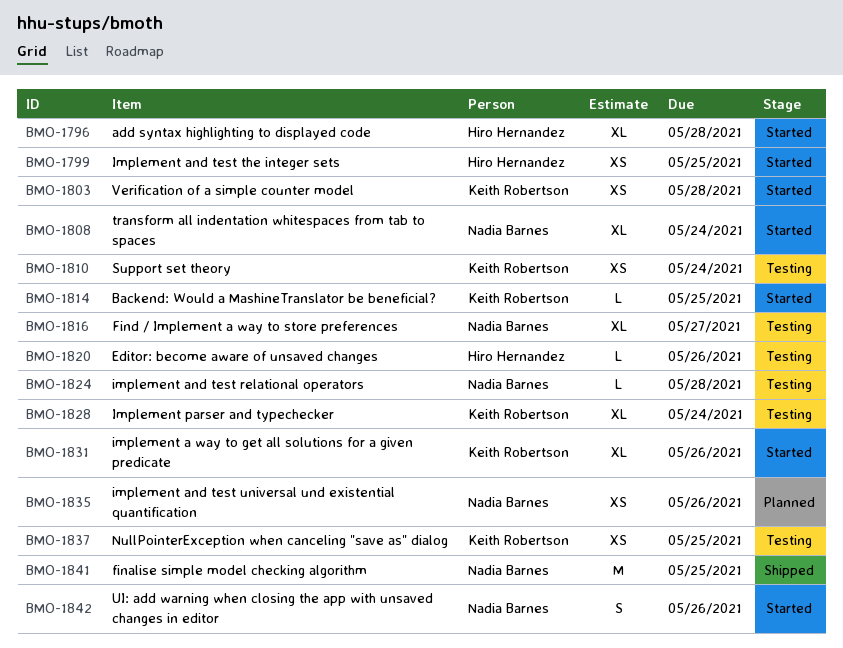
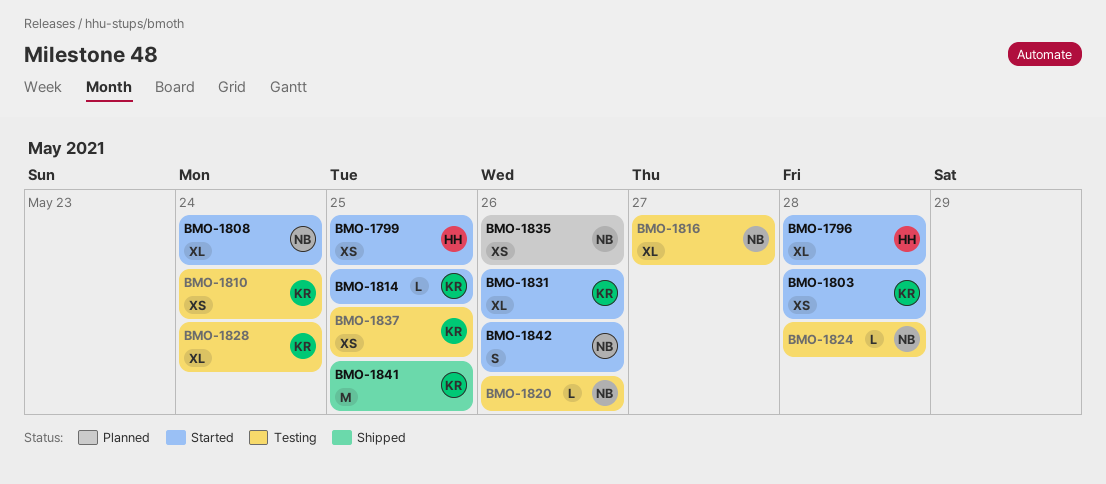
BMO-1820, owner: Hiro Hernandez -> Nadia Barnes
BMO-1841, owner: Nadia Barnes -> Keith Robertson

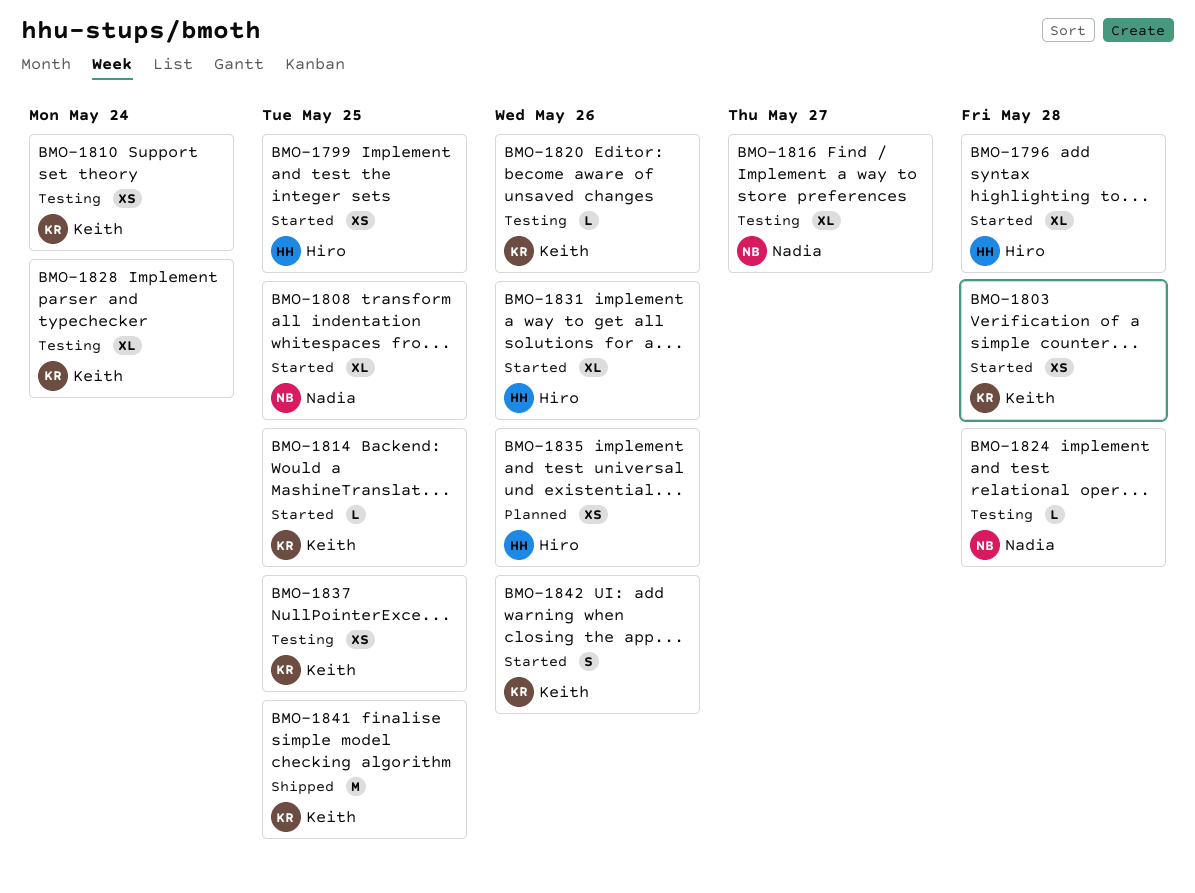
BMO-1808, due: May 24 -> May 25
BMO-1820, owner: Nadia -> Keith
BMO-1831, owner: Keith -> Hiro
BMO-1835, owner: Nadia -> Hiro
BMO-1842, owner: Nadia -> Keith

